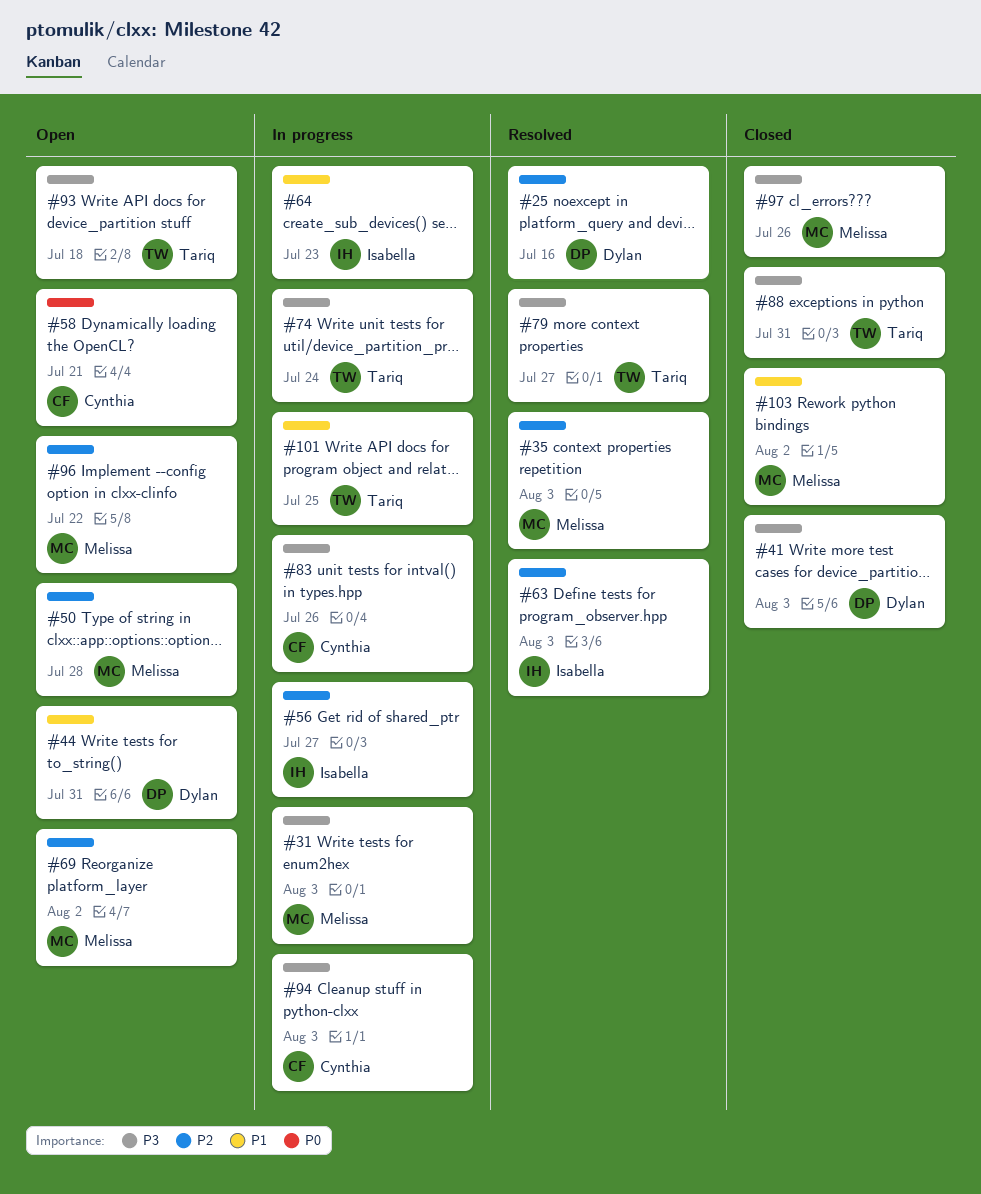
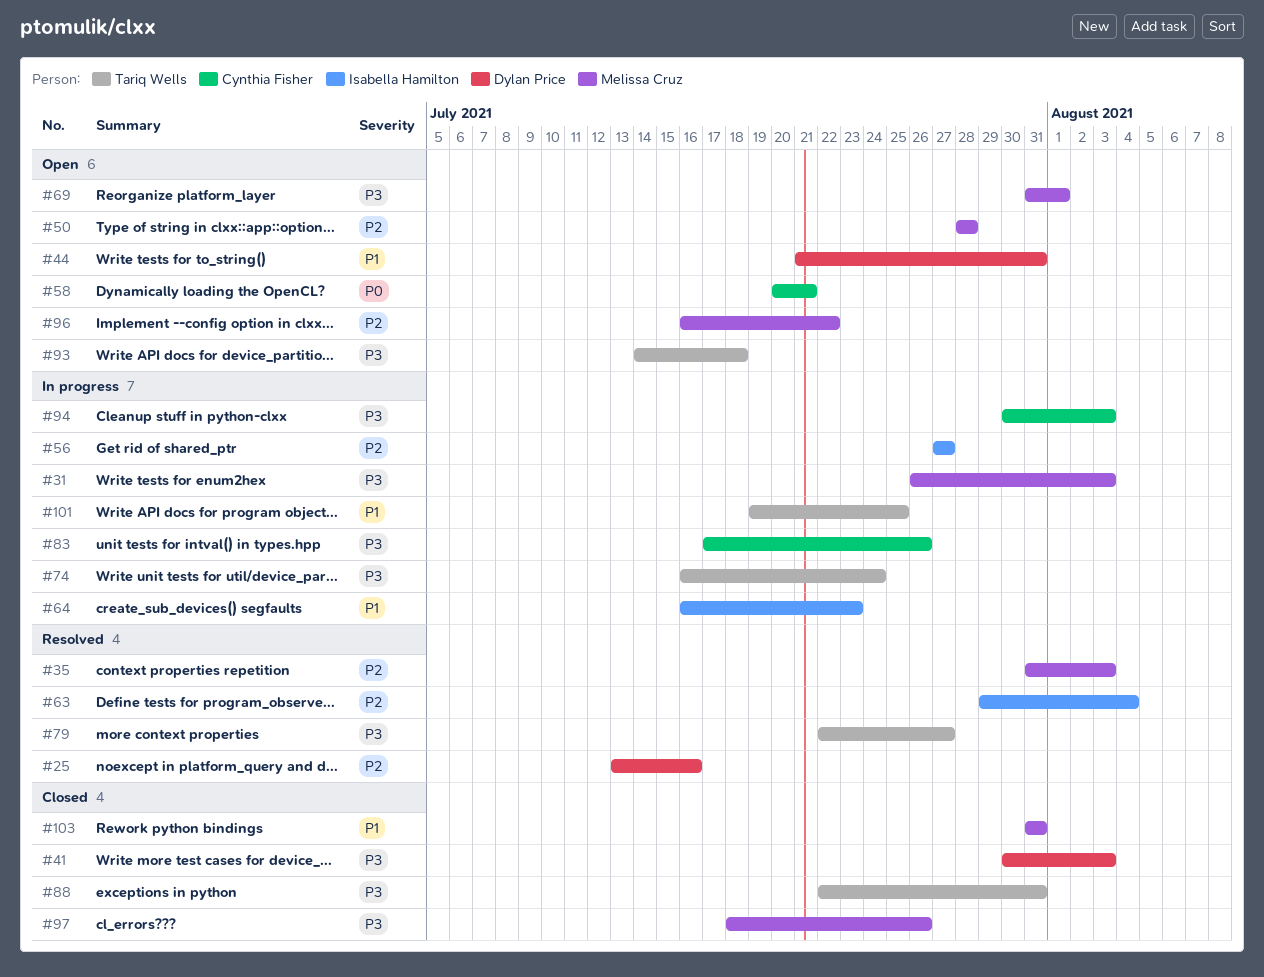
#63, due: Aug 3 -> Aug 4
#69, priority: P2 -> P3
#69, due: Aug 2 -> Aug 1
#103, due: Aug 2 -> Jul 31

